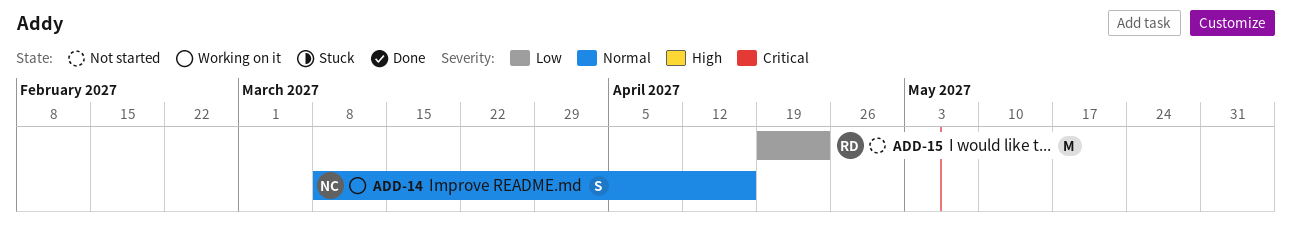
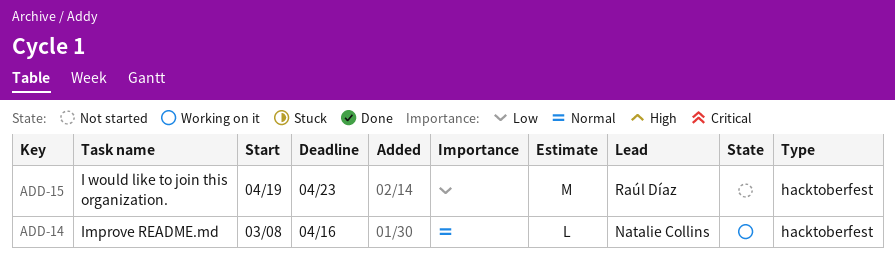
ADD-14, estimate: S -> L

